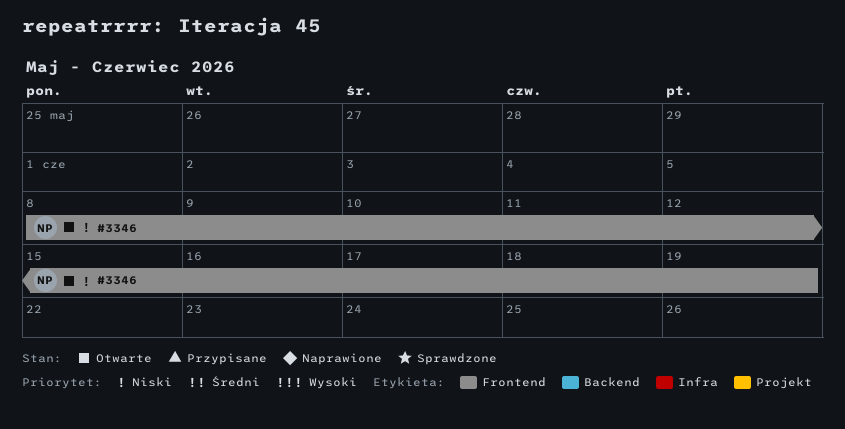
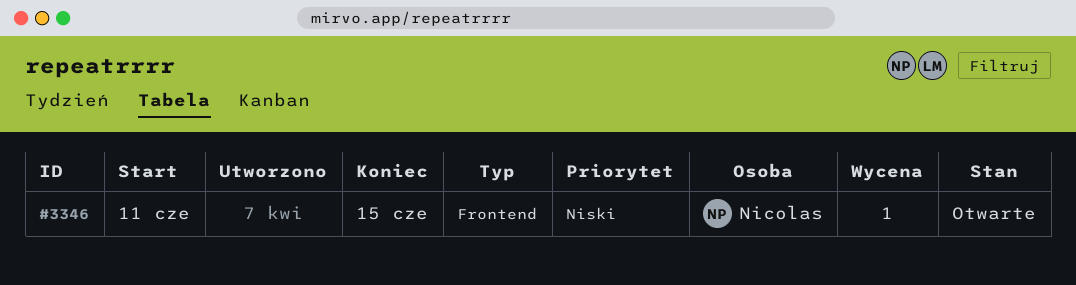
#3346, start: Jun 8 -> Jun 11
#3346, due: Jun 19 -> Jun 15

